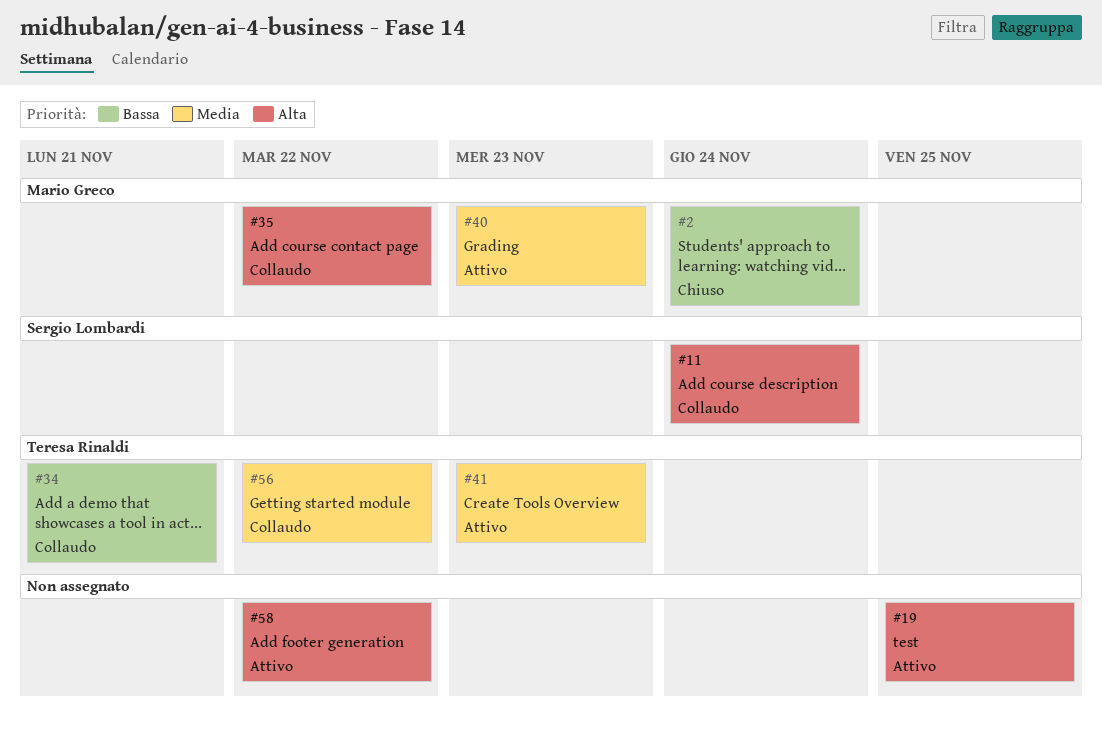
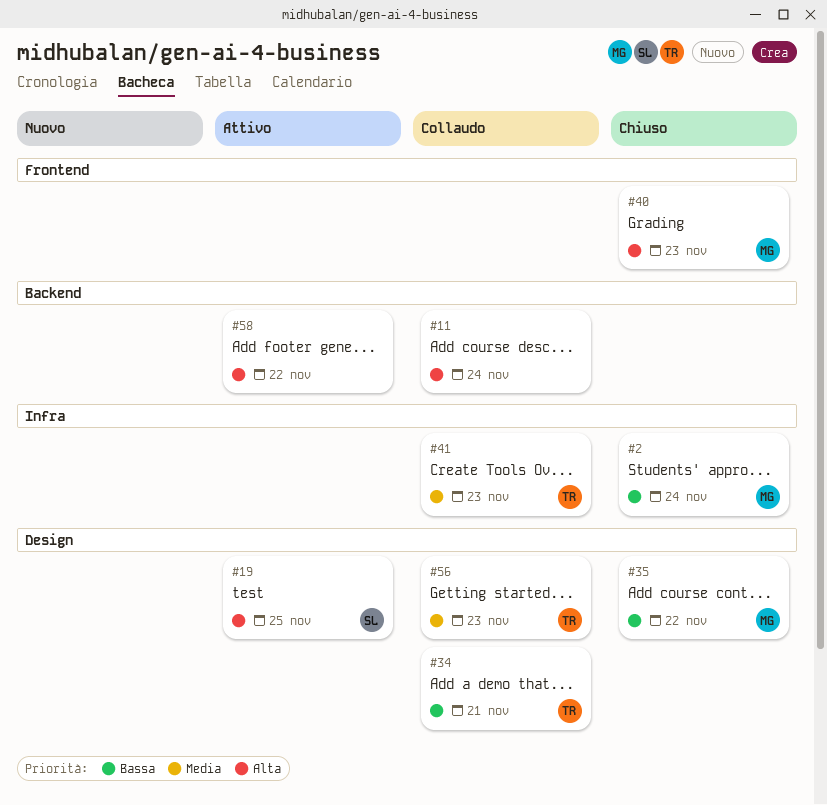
#11, owner: Sergio Lombardi -> none
#19, owner: none -> Sergio Lombardi
#35, status: Collaudo -> Chiuso
#35, priority: Alta -> Bassa
#40, status: Attivo -> Chiuso
#40, priority: Media -> Alta
#41, status: Attivo -> Collaudo
#56, due: Nov 22 -> Nov 23

